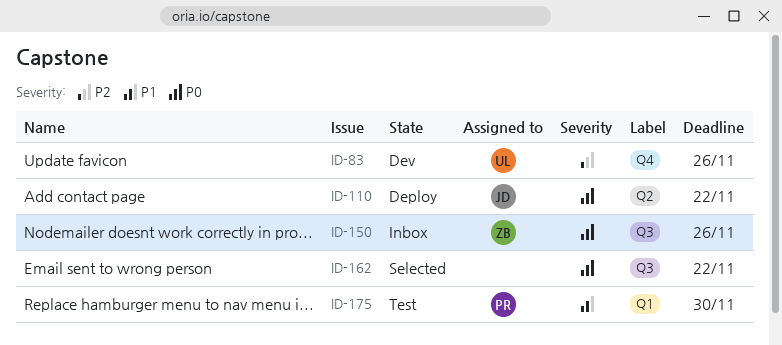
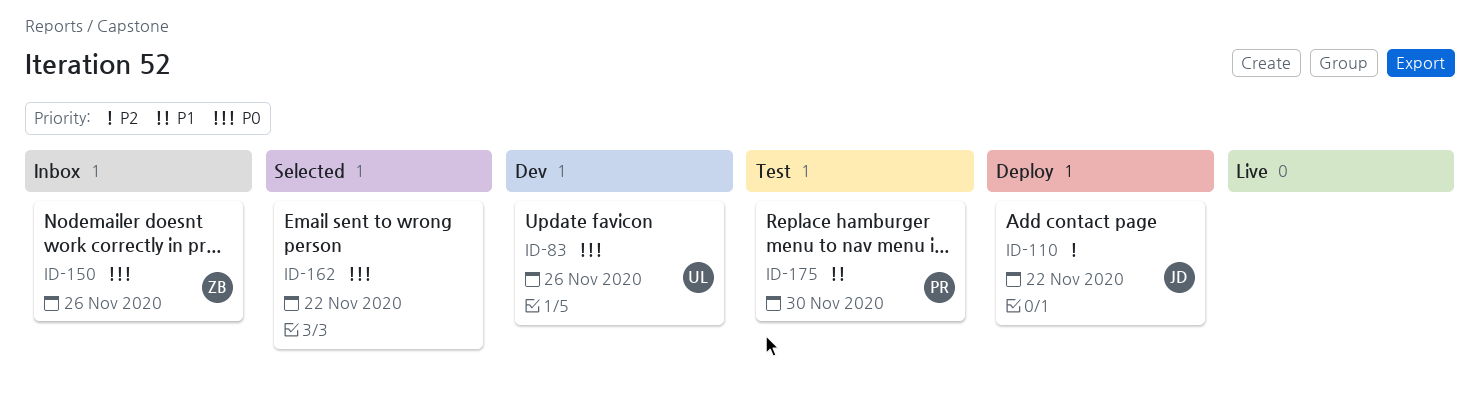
ID-83, priority: P2 -> P0
ID-110, priority: P0 -> P2

